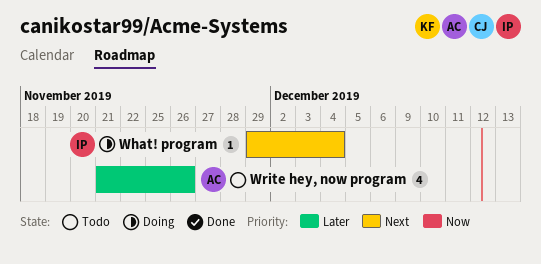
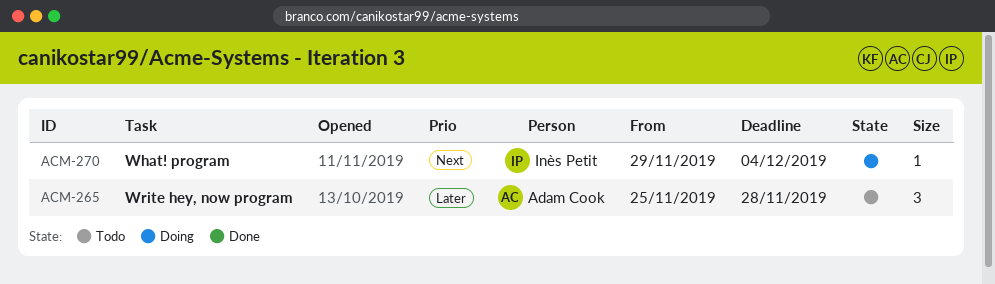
Write hey, now program, estimate: 4 -> 3
Write hey, now program, start: Nov 21 -> Nov 25
Write hey, now program, due: Nov 26 -> Nov 28

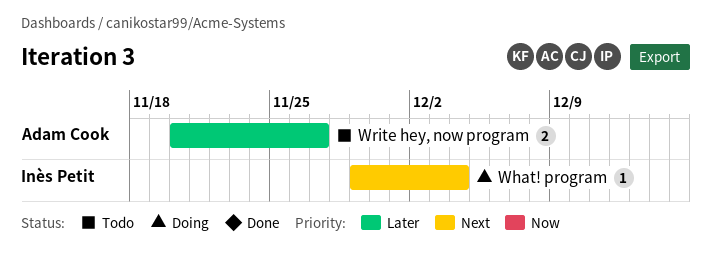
Write hey, now program, estimate: 3 -> 2
Write hey, now program, start: Nov 25 -> Nov 20
Write hey, now program, due: Nov 28 -> Nov 27

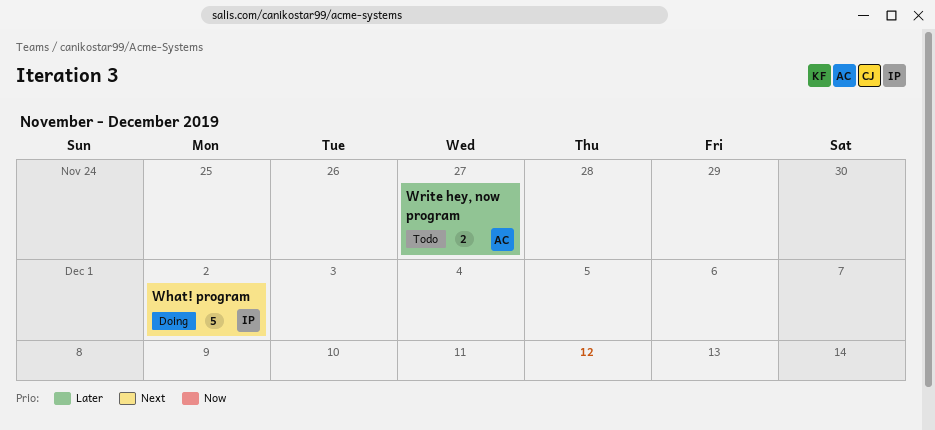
What! program, estimate: 1 -> 5
What! program, due: Dec 4 -> Dec 2

